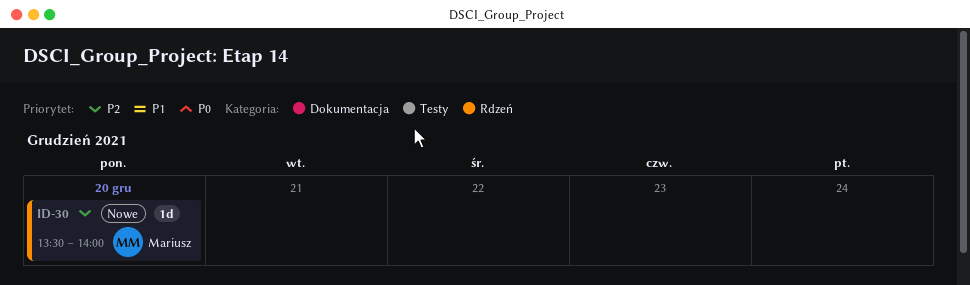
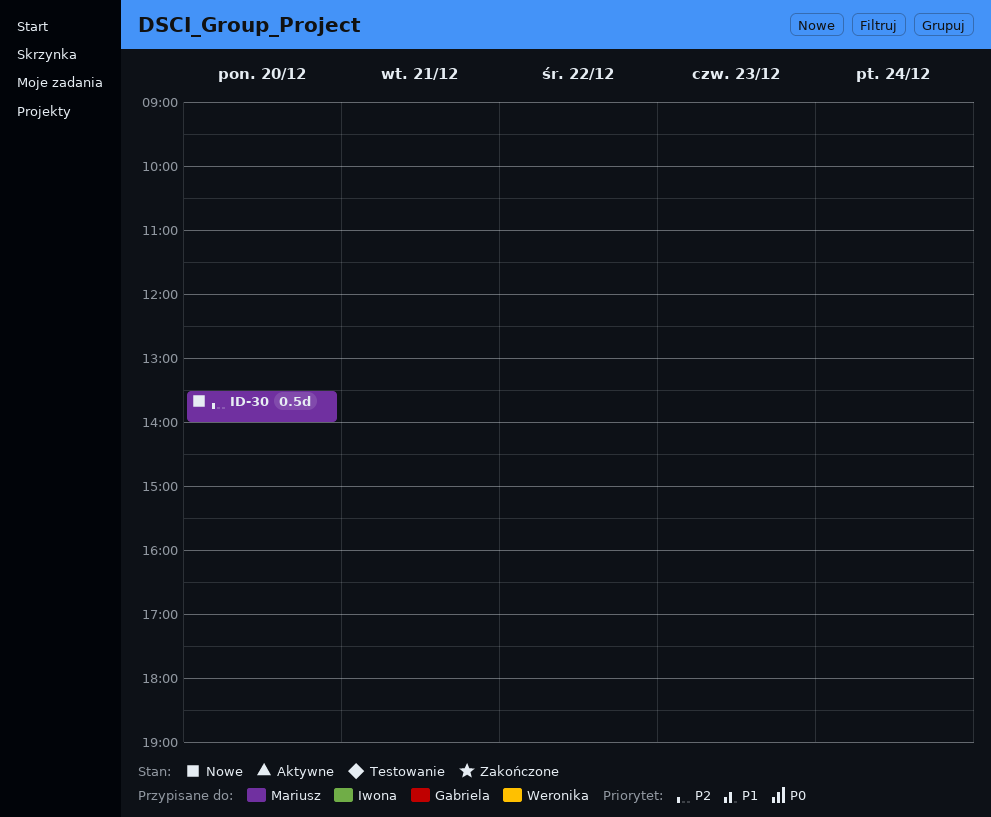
ID-30, estimate: 1d -> 0.5d

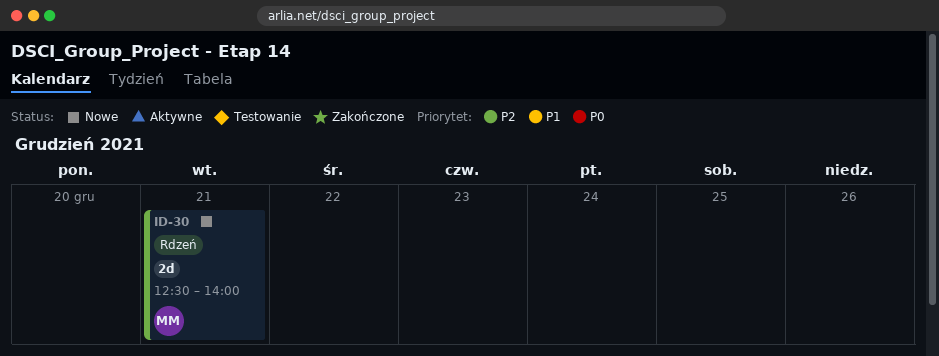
ID-30, estimate: 0.5d -> 2d
ID-30, day: Dec 20 -> Dec 21
ID-30, begins: 13:30 -> 12:30

